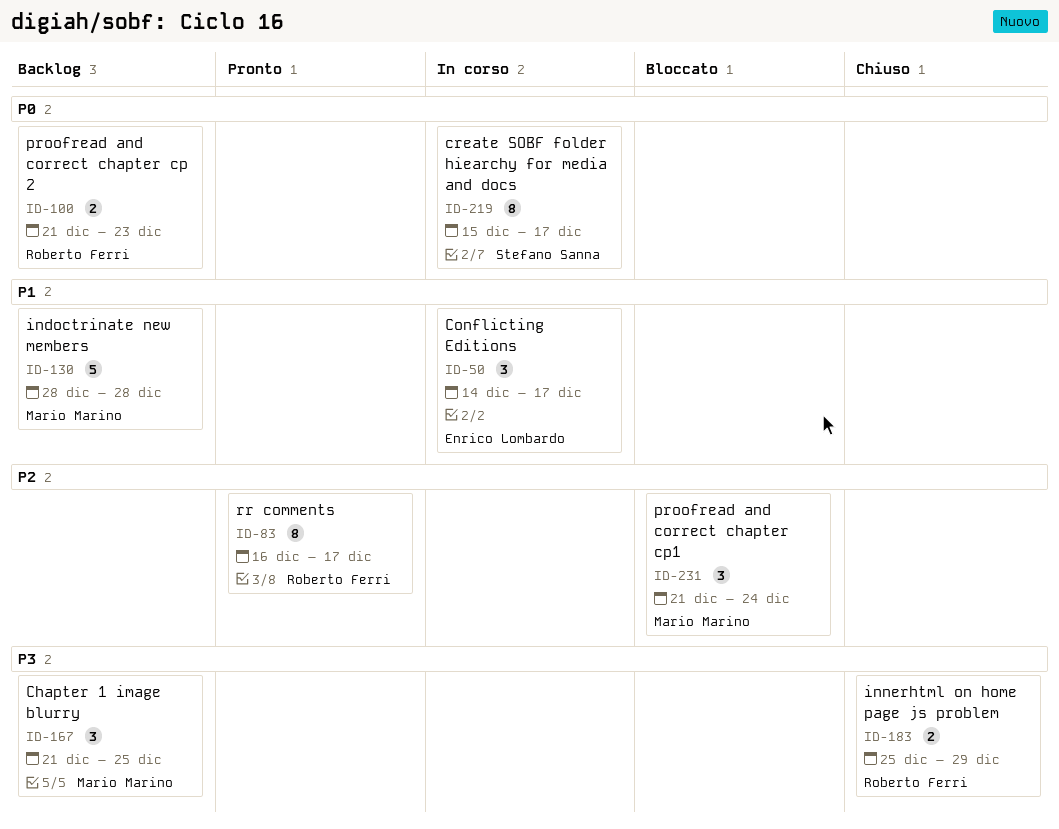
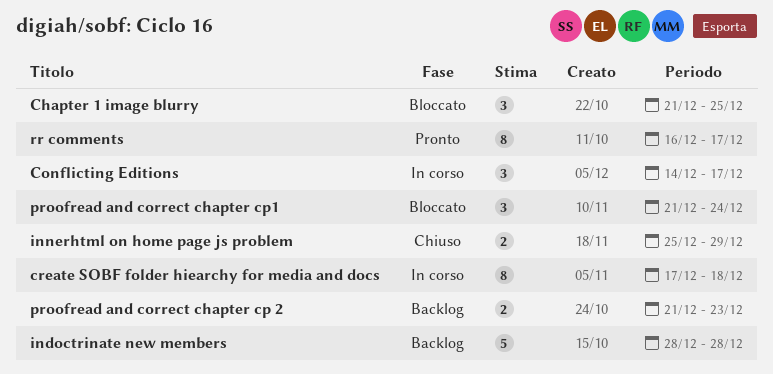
Chapter 1 image blurry, status: Backlog -> Bloccato
create SOBF folder hiearchy for media and docs, start: Dec 15 -> Dec 17
create SOBF folder hiearchy for media and docs, due: Dec 17 -> Dec 18

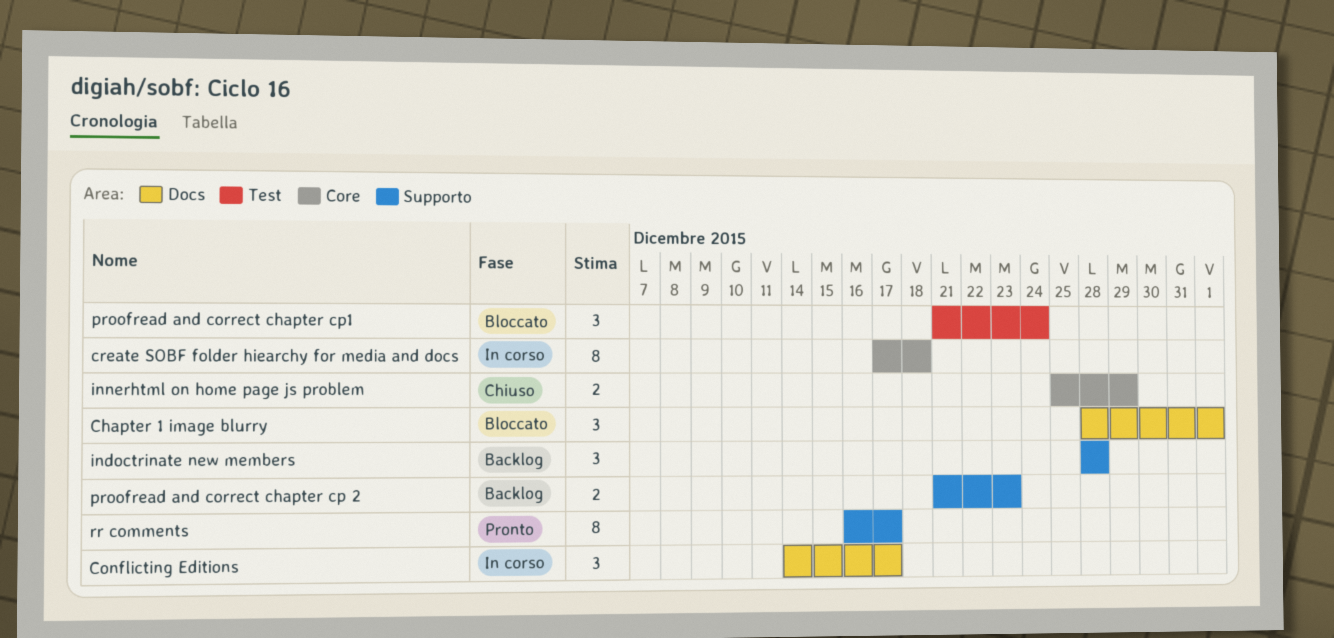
Chapter 1 image blurry, start: Dec 21 -> Dec 28
Chapter 1 image blurry, due: Dec 25 -> Jan 1
indoctrinate new members, estimate: 5 -> 3

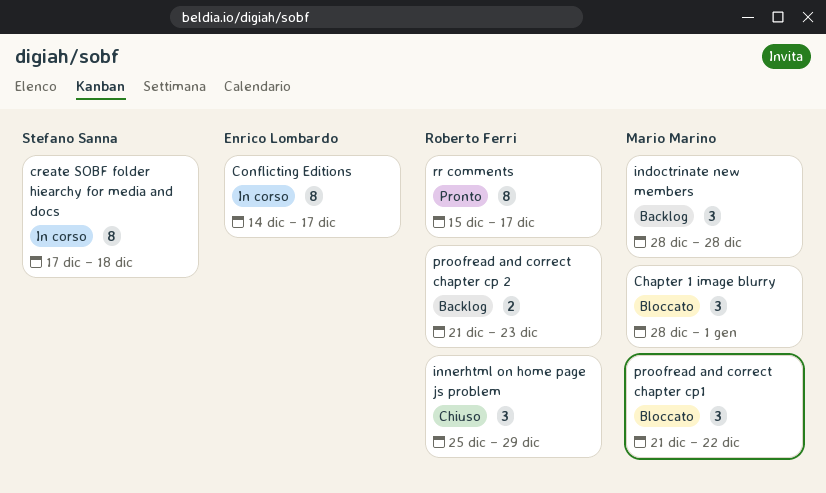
Conflicting Editions, estimate: 3 -> 8
innerhtml on home page js problem, estimate: 2 -> 3
proofread and correct chapter cp1, due: Dec 24 -> Dec 22
rr comments, start: Dec 16 -> Dec 15

